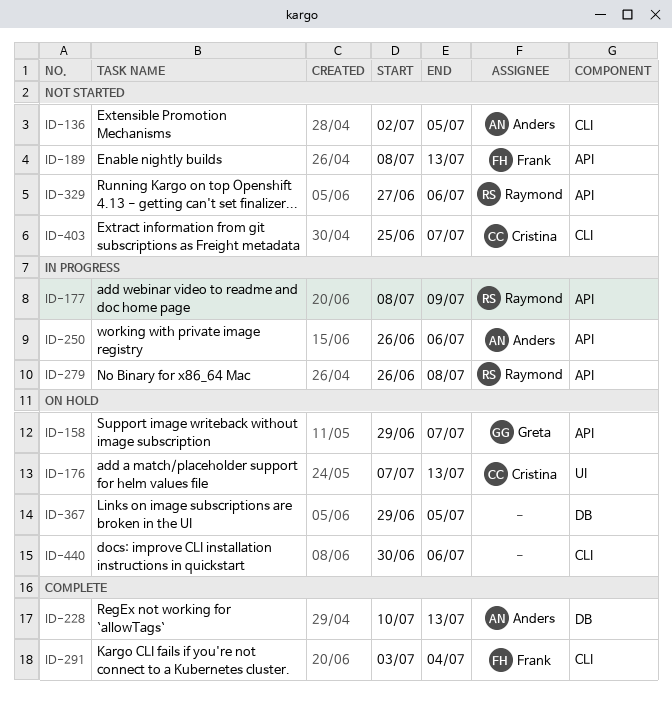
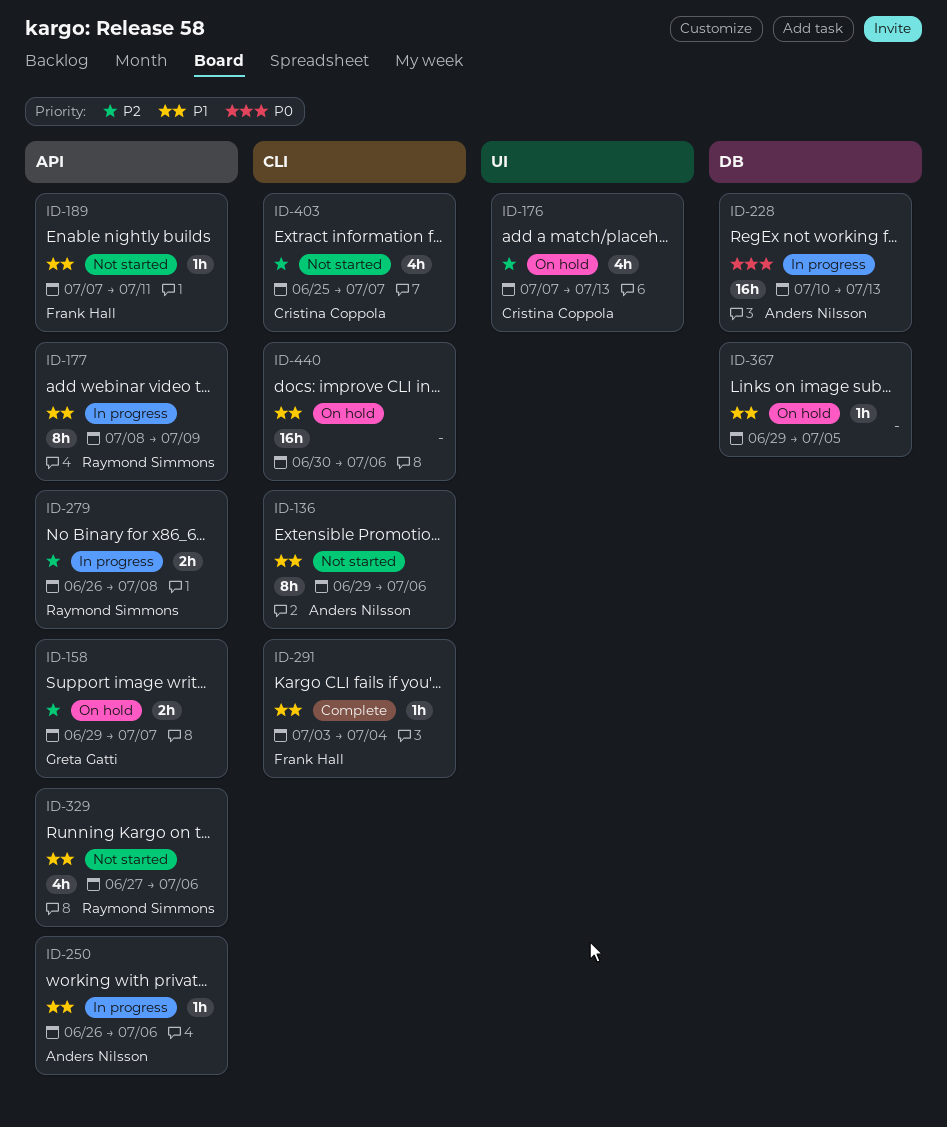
ID-136, start: Jul 2 -> Jun 29
ID-136, due: Jul 5 -> Jul 6
ID-189, start: Jul 8 -> Jul 7
ID-189, due: Jul 13 -> Jul 11
ID-228, status: Complete -> In progress

